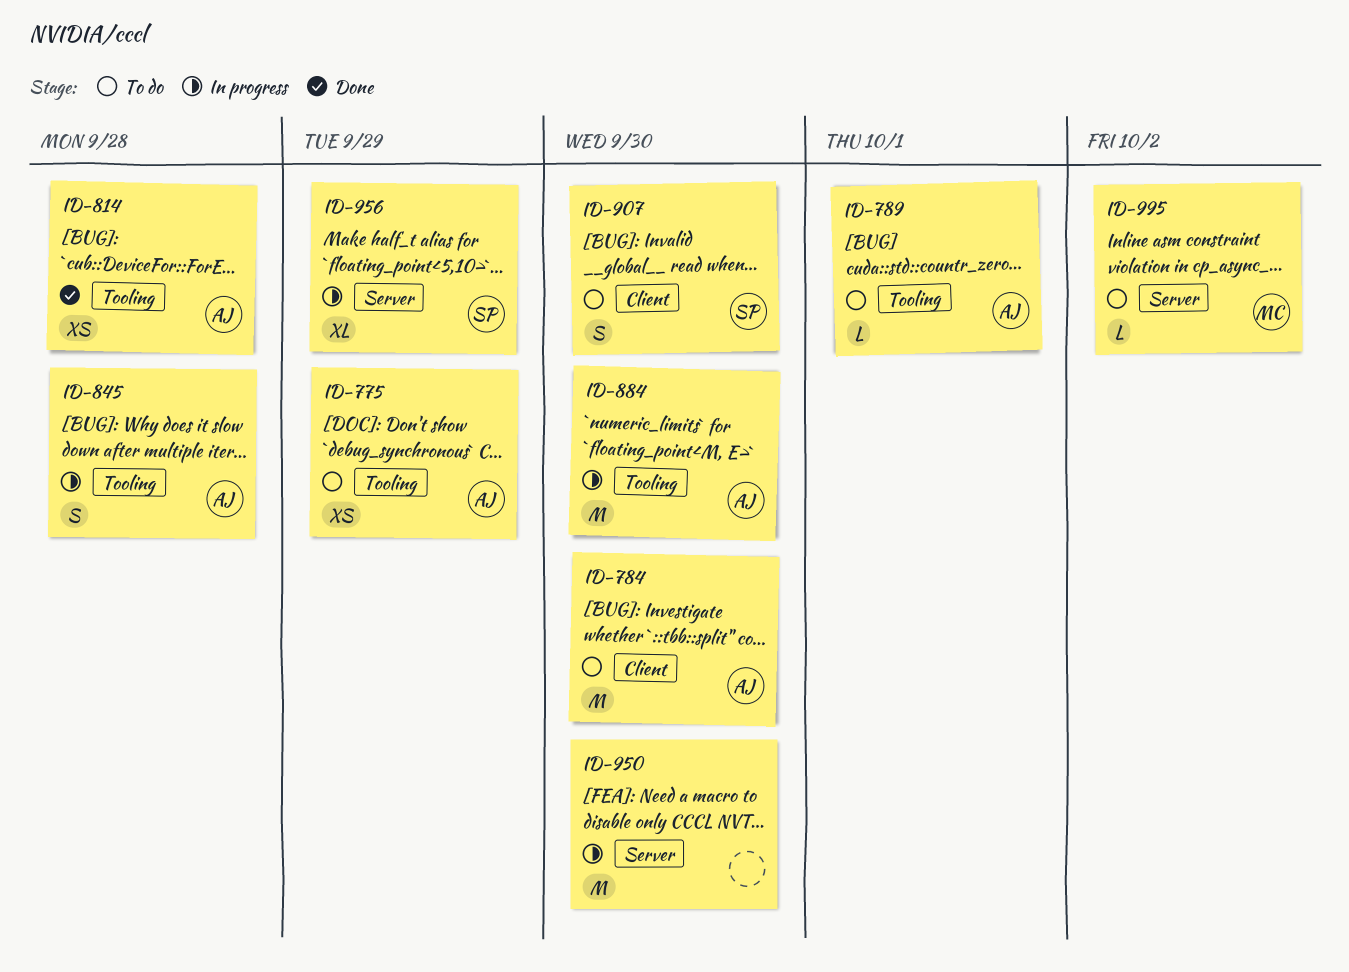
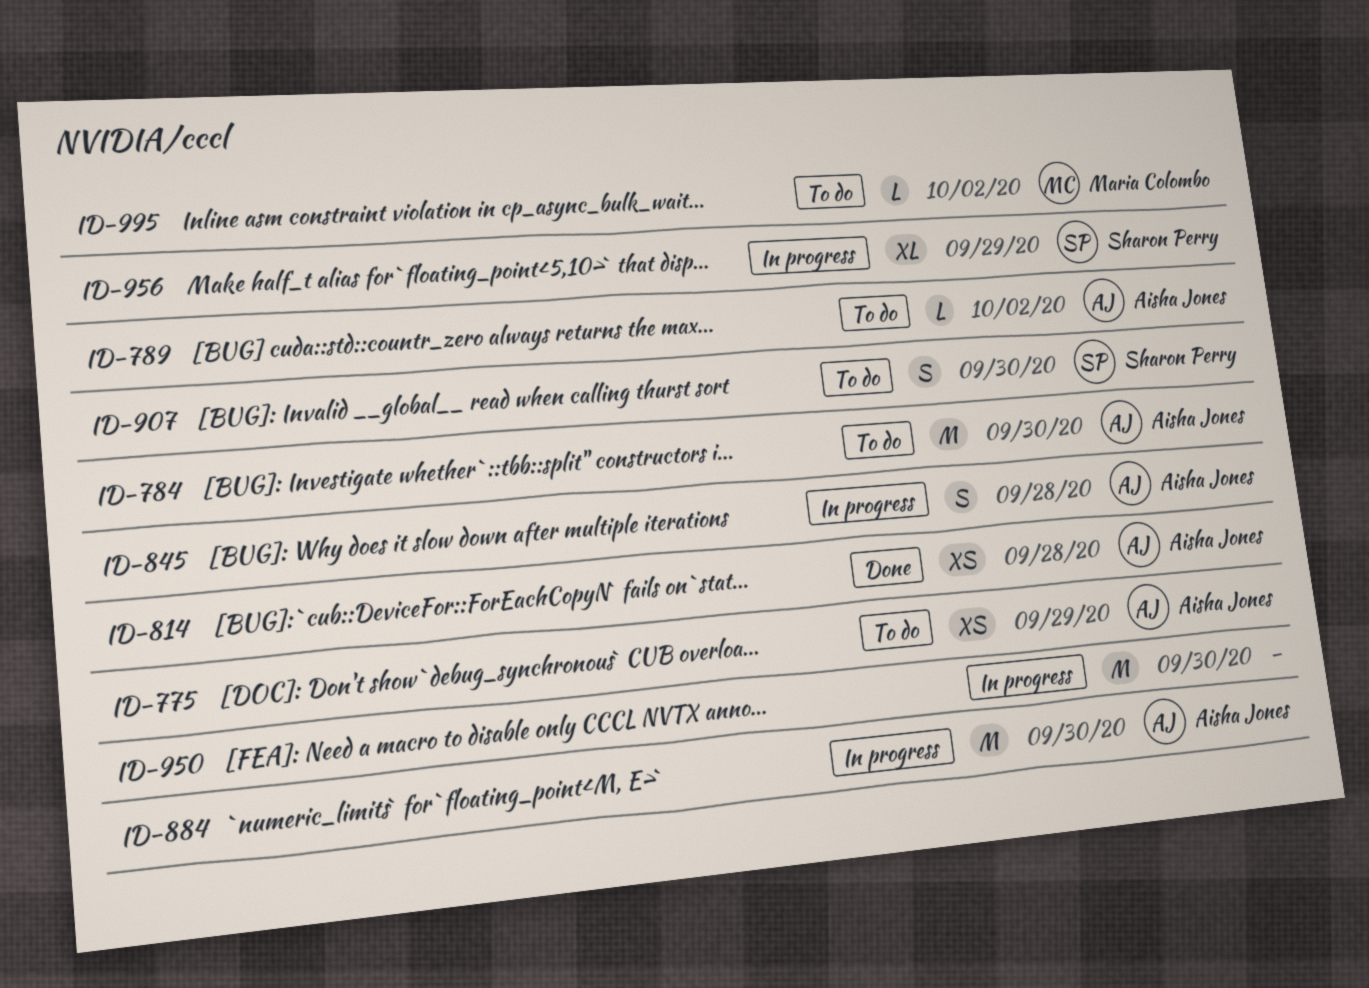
ID-789, day: Oct 1 -> Oct 2

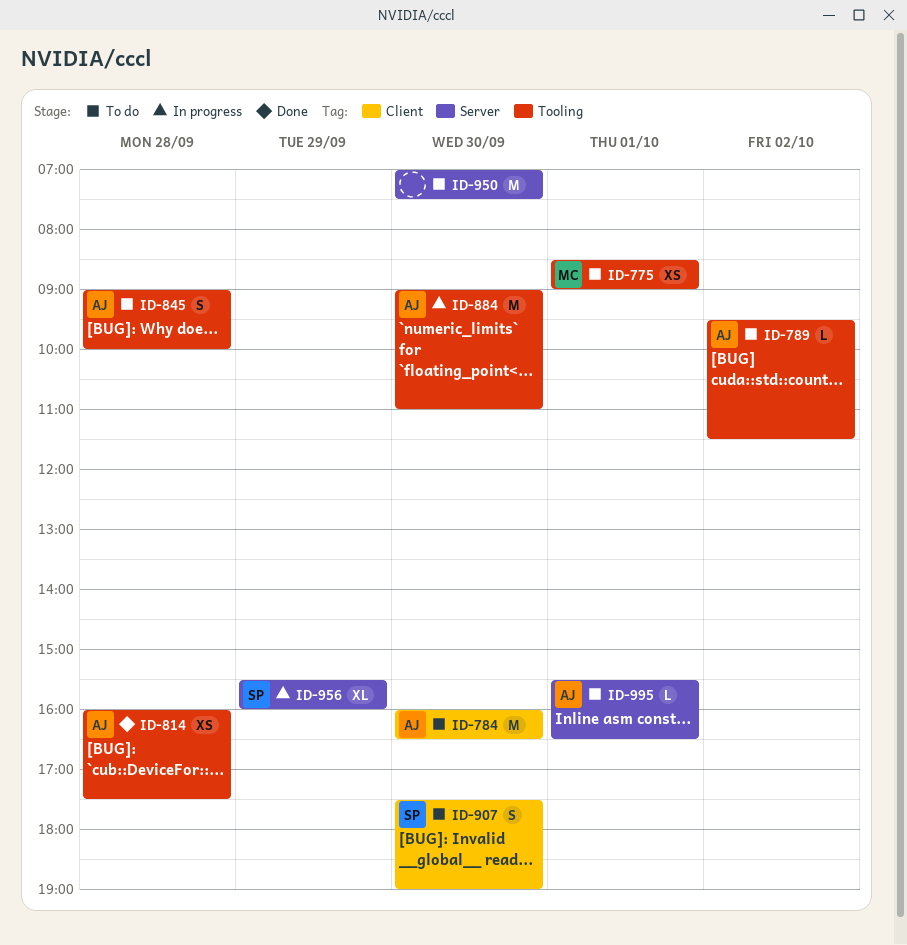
ID-775, owner: Aisha Jones -> Maria Colombo
ID-775, day: Sep 29 -> Oct 1
ID-845, status: In progress -> To do
ID-950, status: In progress -> To do
ID-995, owner: Maria Colombo -> Aisha Jones
ID-995, day: Oct 2 -> Oct 1

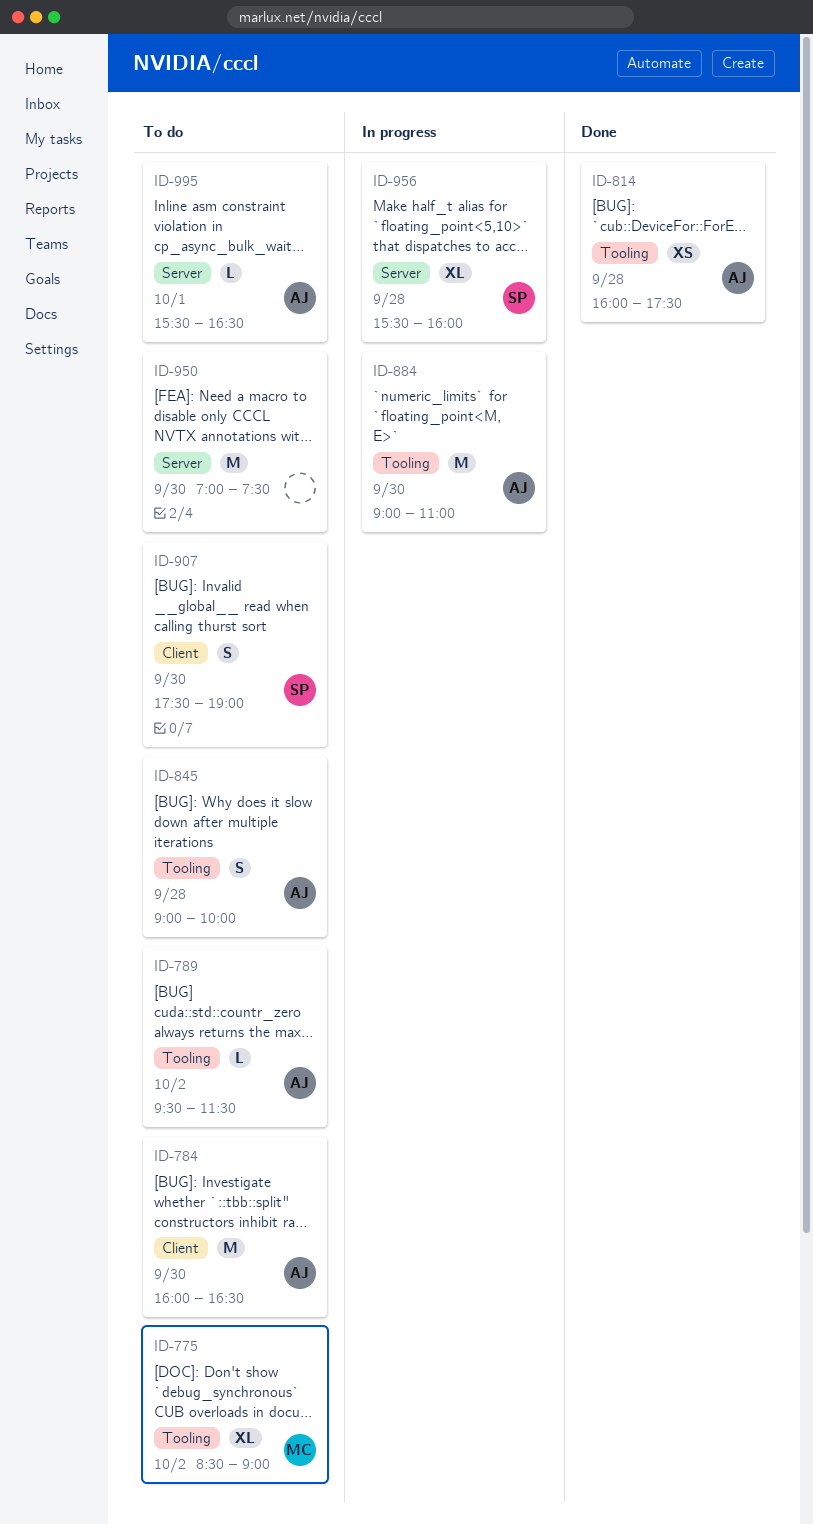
ID-775, estimate: XS -> XL
ID-775, day: Oct 1 -> Oct 2
ID-956, day: Sep 29 -> Sep 28

